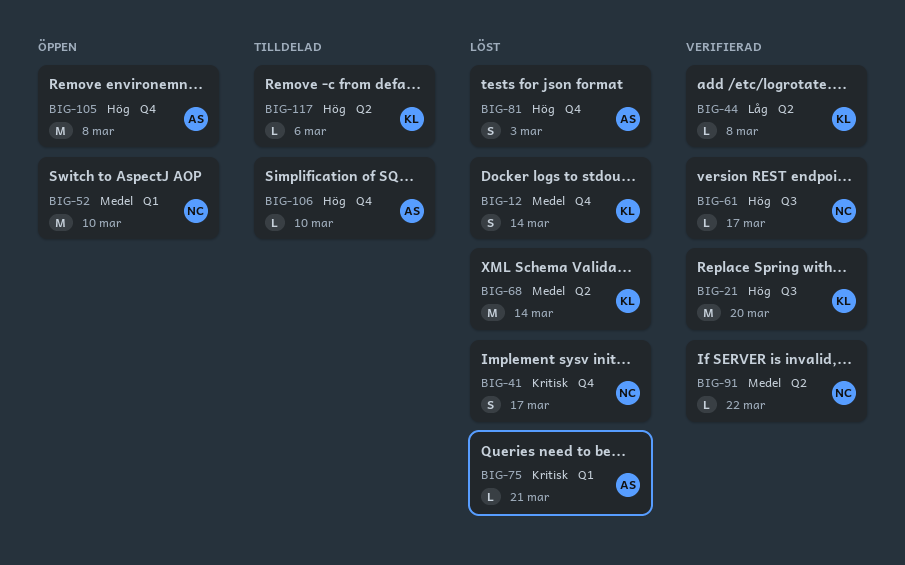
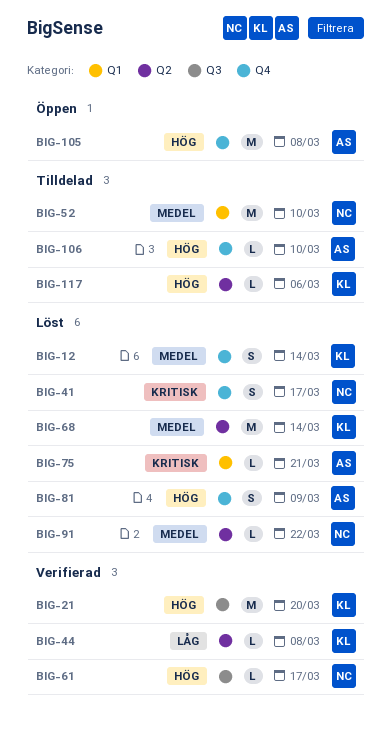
BIG-52, status: Öppen -> Tilldelad
BIG-81, due: Mar 3 -> Mar 9
BIG-91, status: Verifierad -> Löst

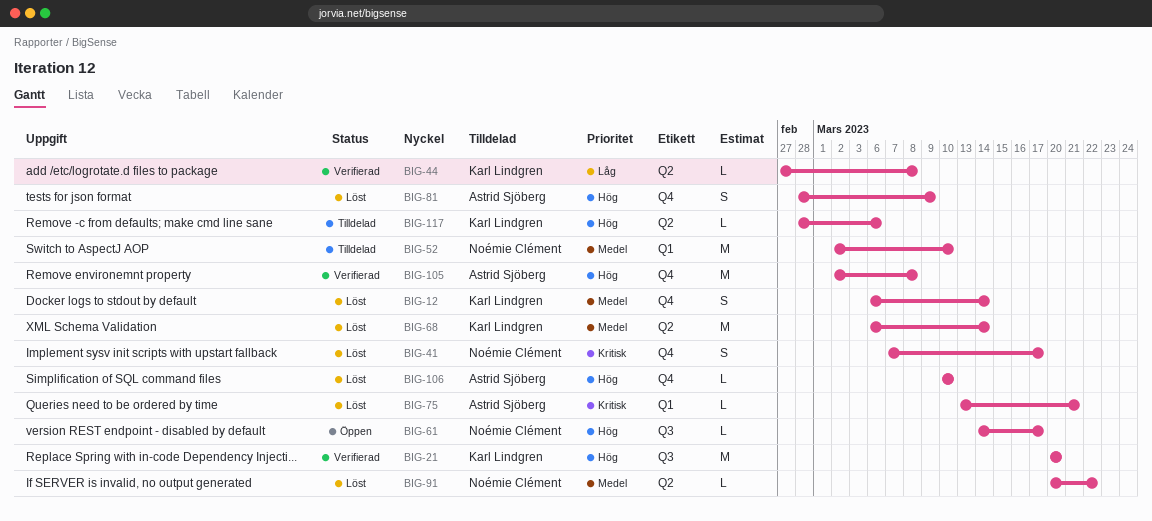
BIG-61, status: Verifierad -> Öppen
BIG-105, status: Öppen -> Verifierad
BIG-106, status: Tilldelad -> Löst

